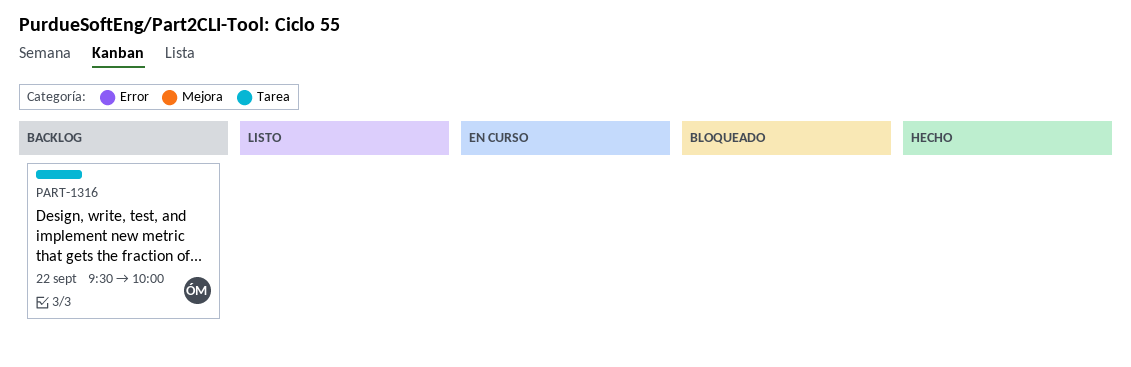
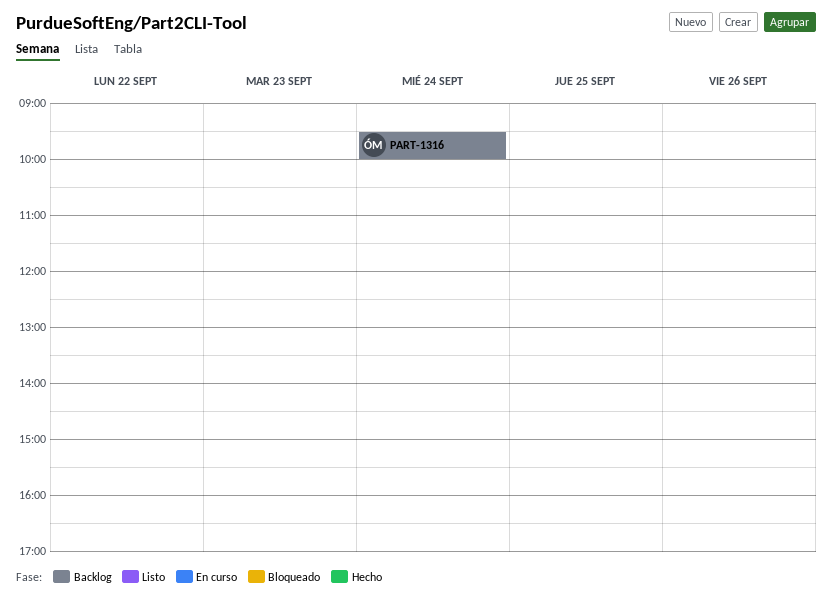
PART-1316, day: Sep 22 -> Sep 24

